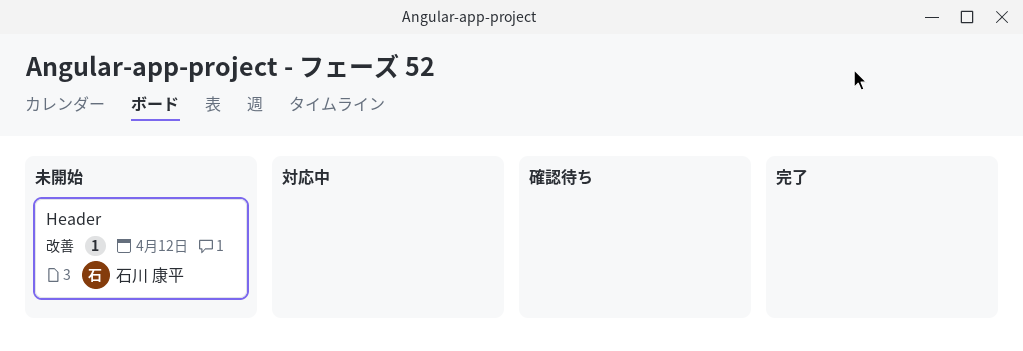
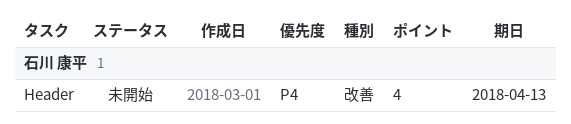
Header, estimate: 1 -> 4
Header, due: Apr 12 -> Apr 13

